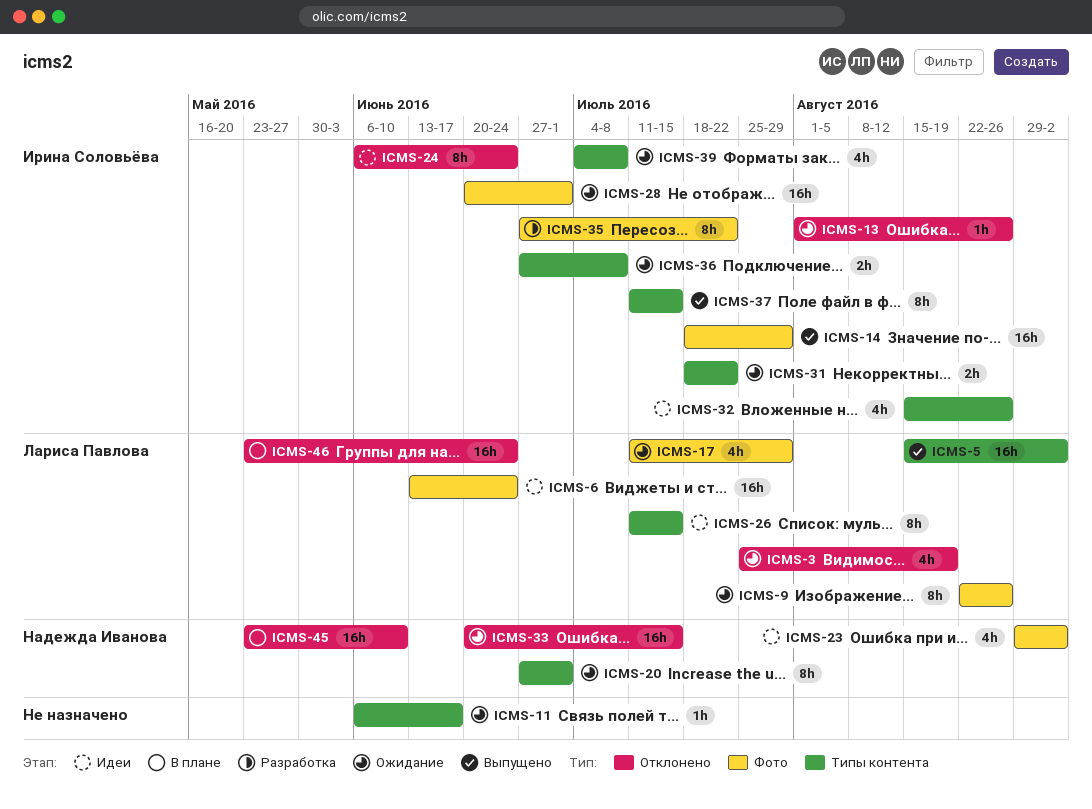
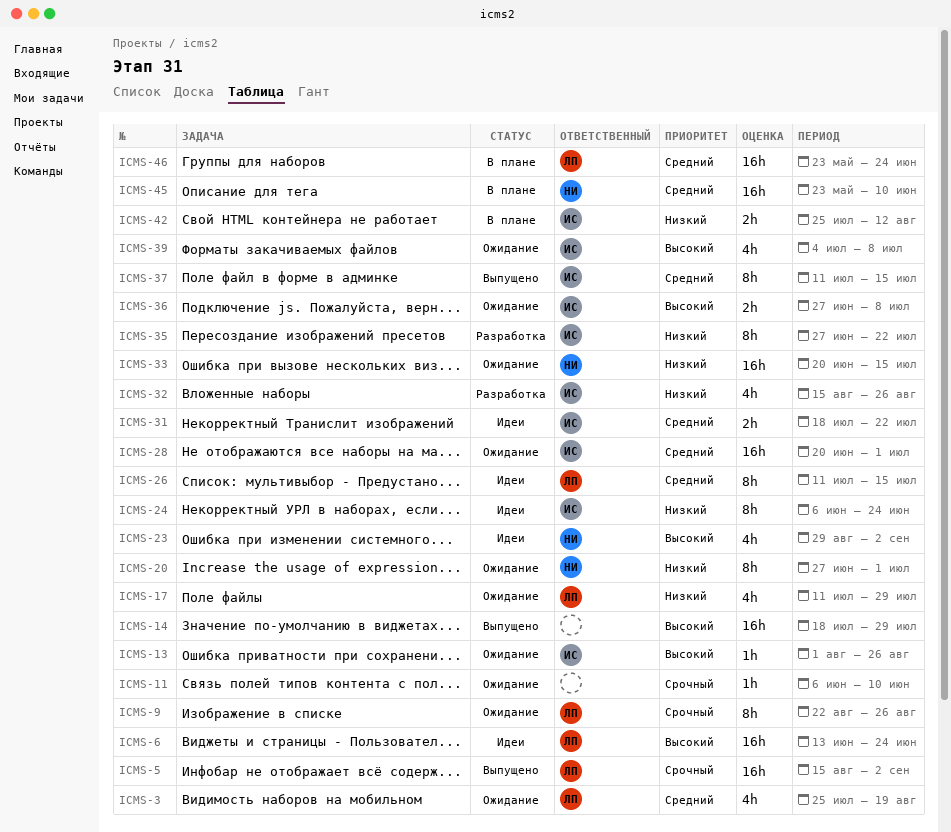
ICMS-11, due: Jun 17 -> Jun 10
ICMS-14, owner: Ирина Соловьёва -> none
ICMS-31, status: Ожидание -> Идеи
ICMS-32, status: Идеи -> Разработка
ICMS-42: none -> present

